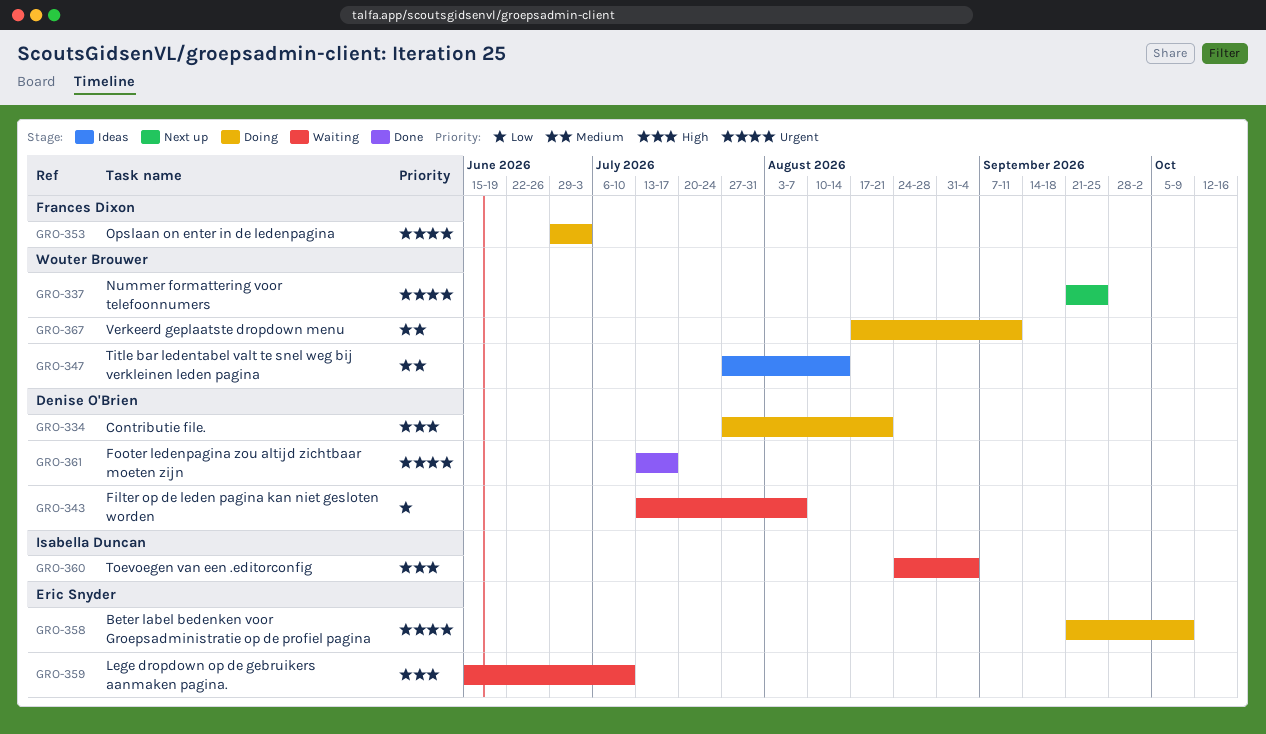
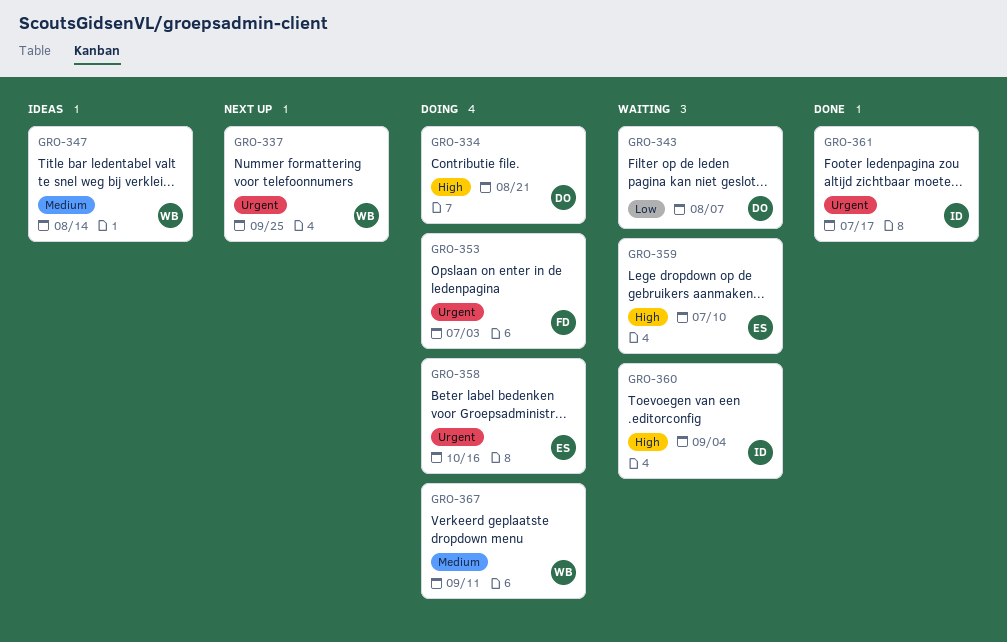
GRO-358, due: Oct 9 -> Oct 16
GRO-361, owner: Denise O'Brien -> Isabella Duncan

